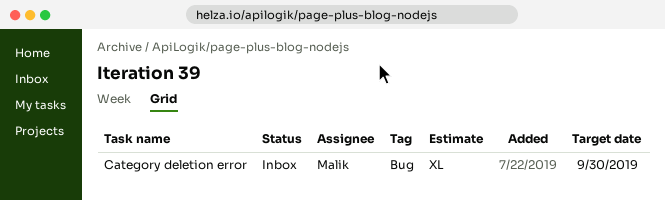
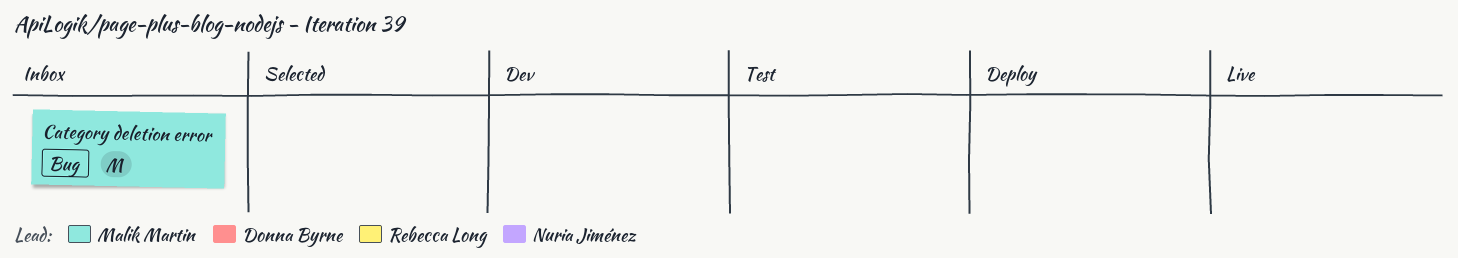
Category deletion error, estimate: XL -> M

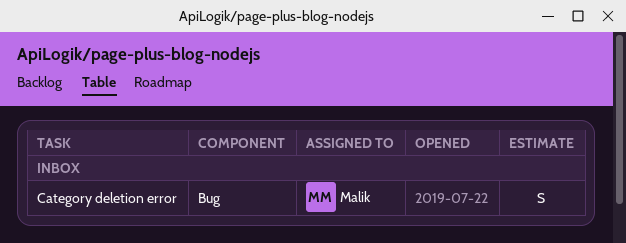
Category deletion error, estimate: M -> S

